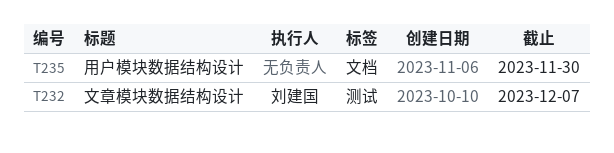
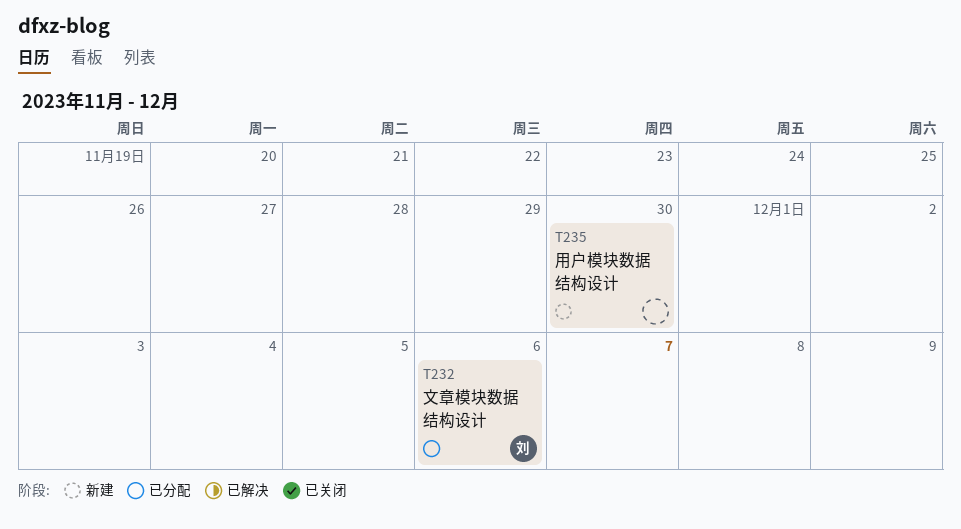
T232, due: Dec 7 -> Dec 6

